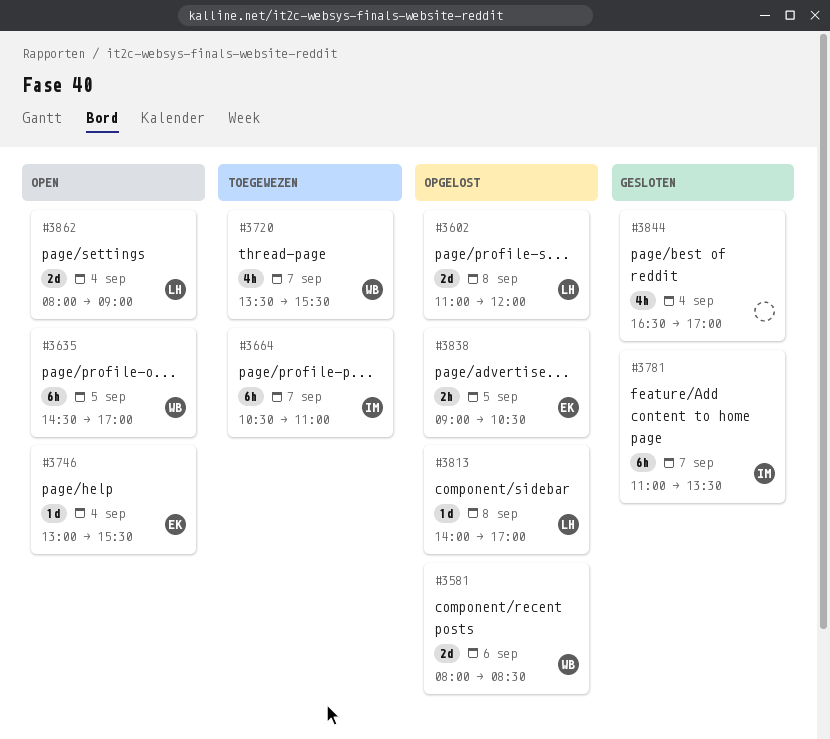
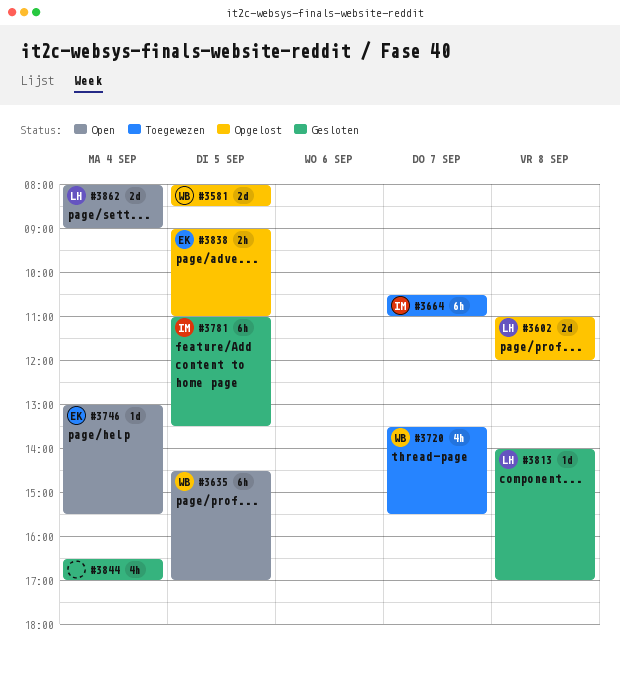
#3581, day: Sep 6 -> Sep 5
#3781, day: Sep 7 -> Sep 5
#3813, status: Opgelost -> Gesloten
#3838, ends: 10:30 -> 11:00

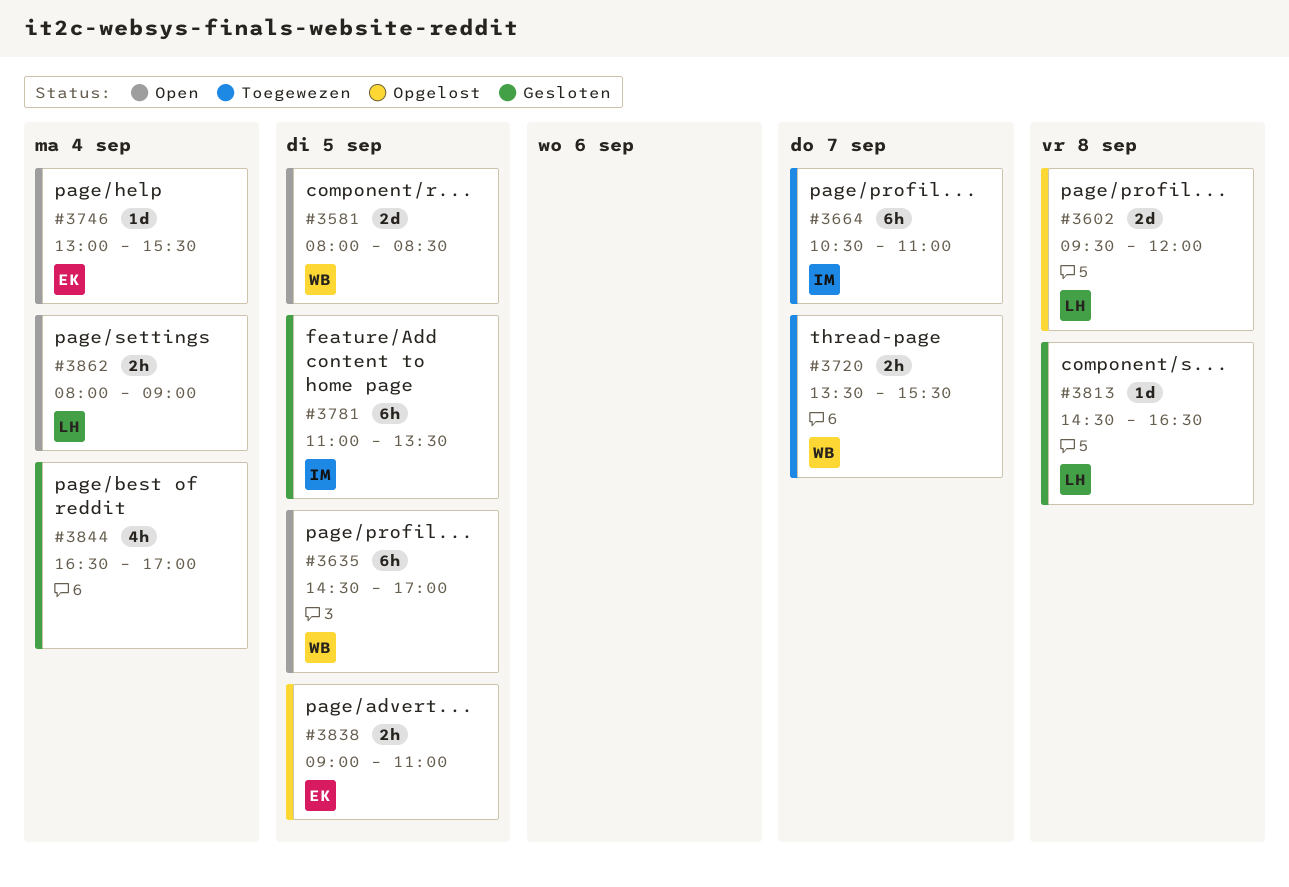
#3581, status: Opgelost -> Open
#3602, begins: 11:00 -> 09:30
#3720, estimate: 4h -> 2h
#3813, begins: 14:00 -> 14:30
#3813, ends: 17:00 -> 16:30
#3862, estimate: 2d -> 2h

